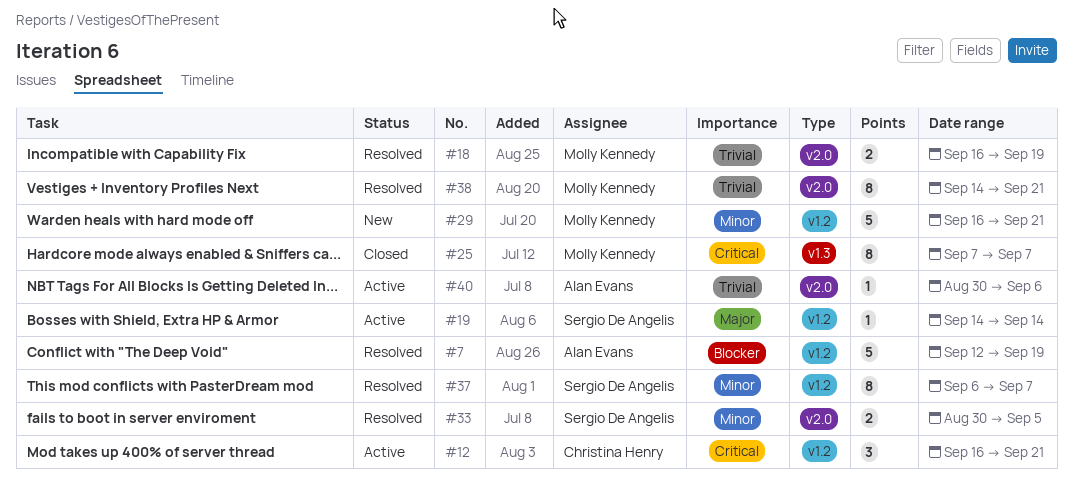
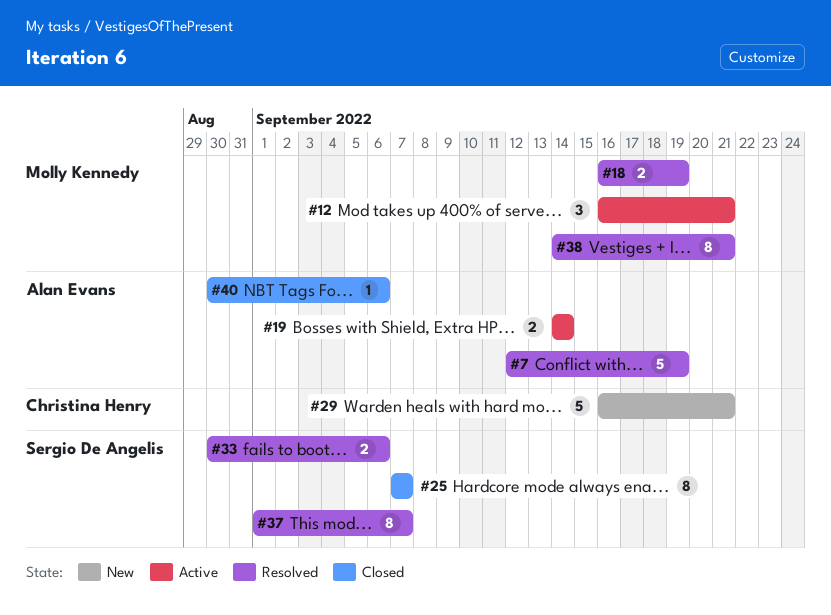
#12, owner: Christina Henry -> Molly Kennedy
#19, owner: Sergio De Angelis -> Alan Evans
#19, estimate: 1 -> 2
#25, owner: Molly Kennedy -> Sergio De Angelis
#29, owner: Molly Kennedy -> Christina Henry
#33, due: Sep 5 -> Sep 6
#37, start: Sep 6 -> Sep 1
#40, status: Active -> Closed

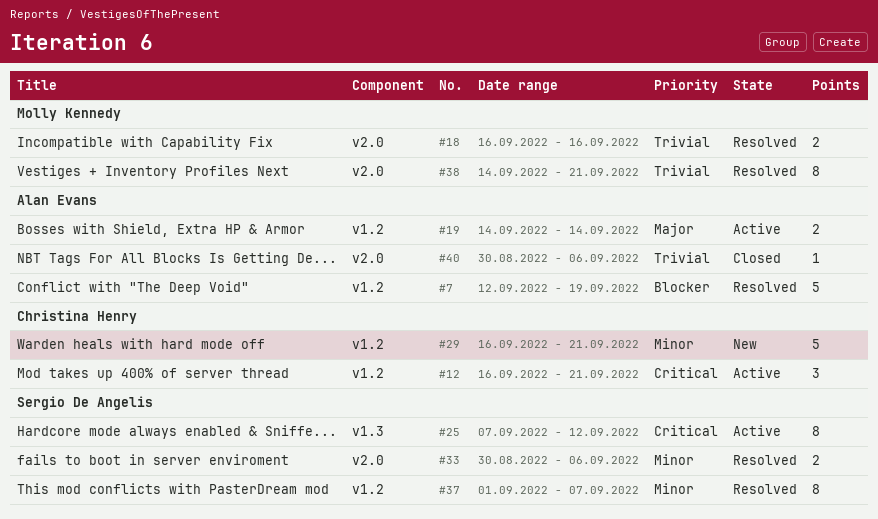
#12, owner: Molly Kennedy -> Christina Henry
#18, due: Sep 19 -> Sep 16
#25, status: Closed -> Active
#25, due: Sep 7 -> Sep 12

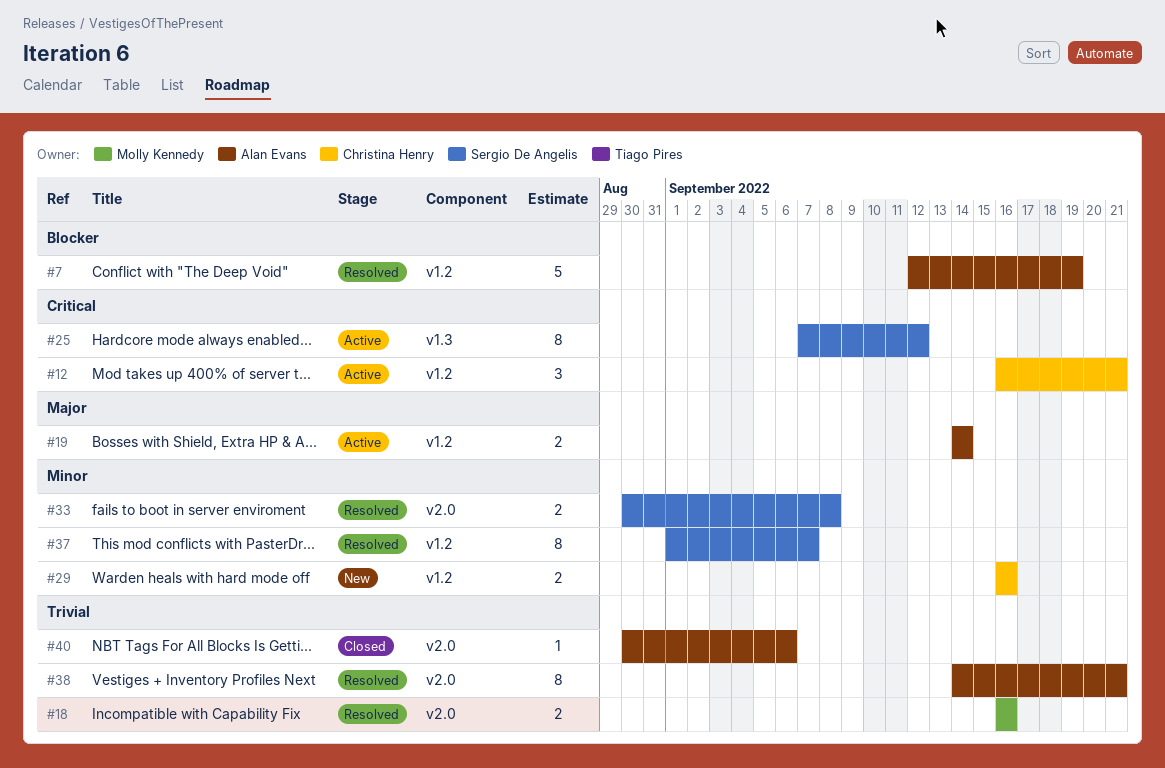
#29, estimate: 5 -> 2
#29, due: Sep 21 -> Sep 16
#33, due: Sep 6 -> Sep 8
#38, owner: Molly Kennedy -> Alan Evans

